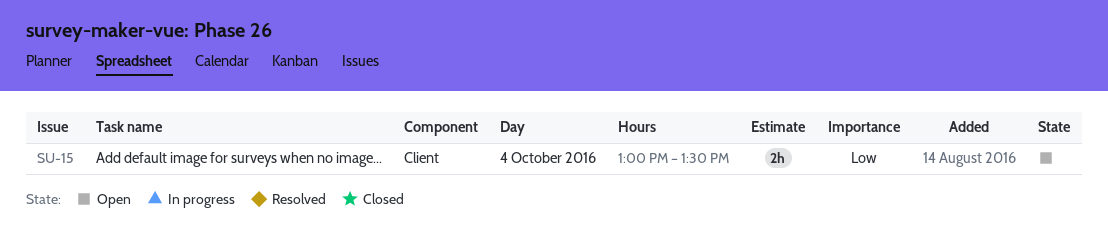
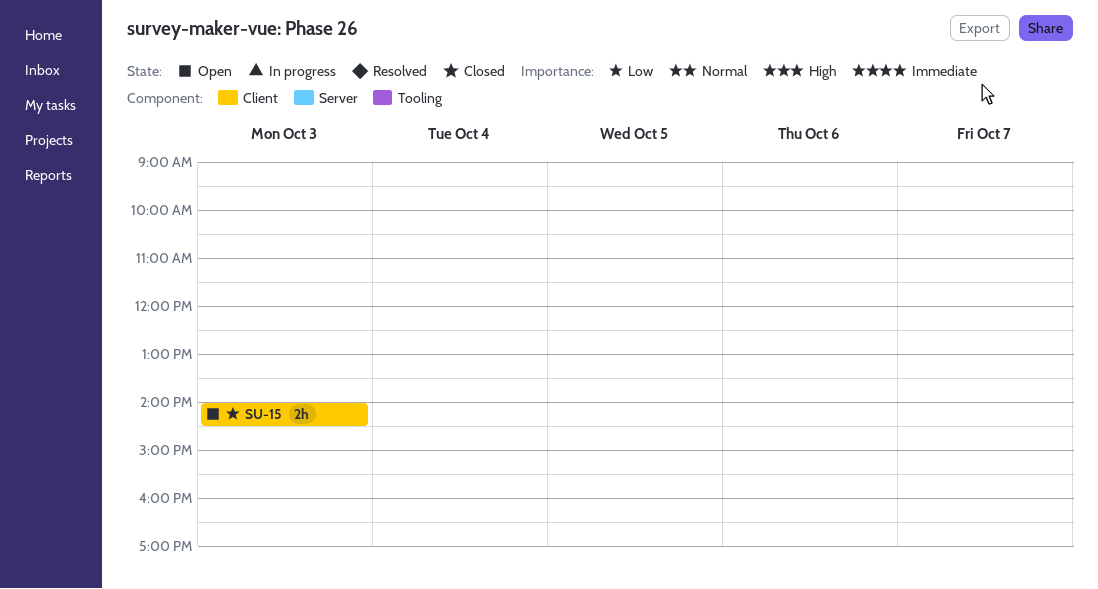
SU-15, day: Oct 4 -> Oct 3
SU-15, begins: 13:00 -> 14:00
SU-15, ends: 13:30 -> 14:30

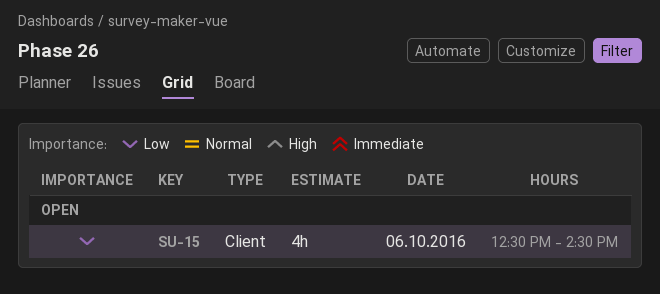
SU-15, estimate: 2h -> 4h
SU-15, day: Oct 3 -> Oct 6
SU-15, begins: 14:00 -> 12:30

